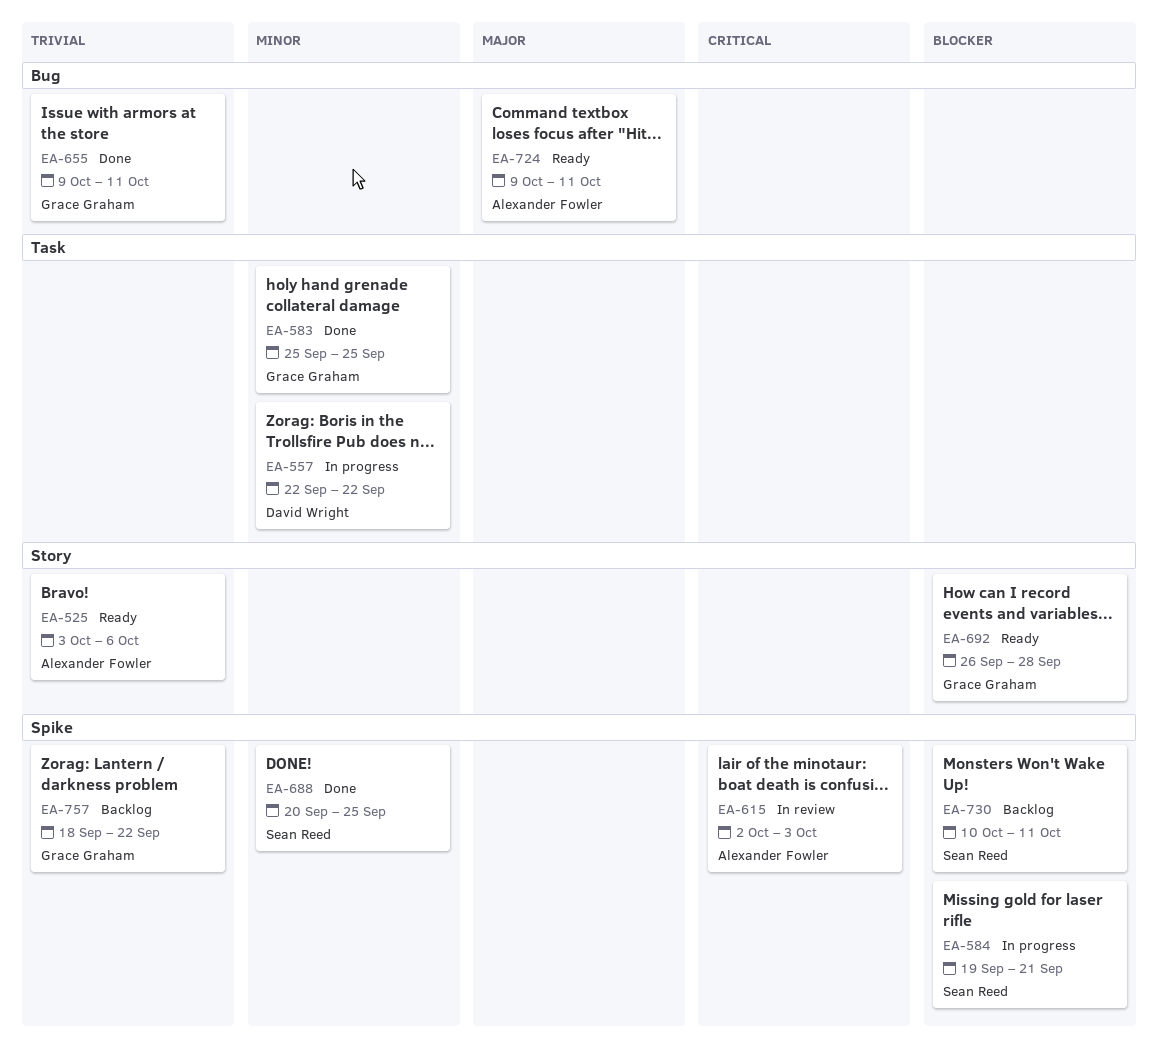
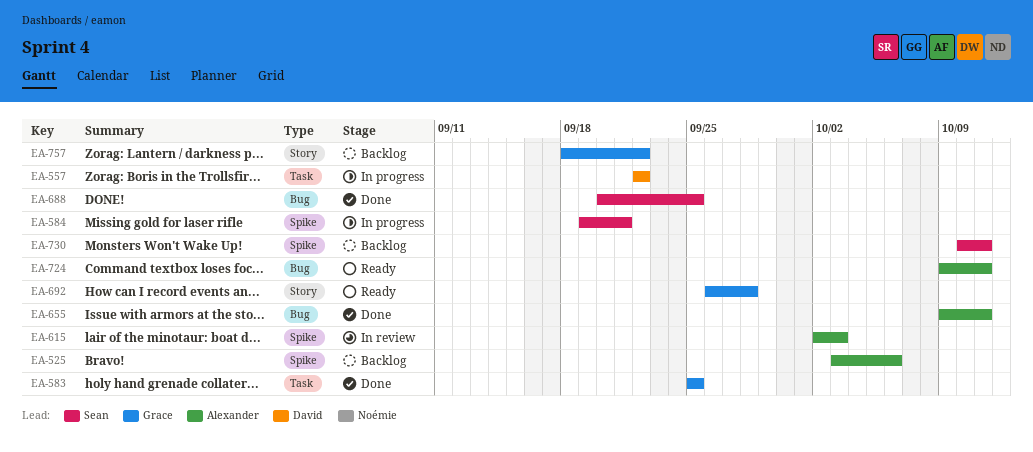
EA-525, status: Ready -> Backlog
EA-525, label: Story -> Spike
EA-655, owner: Grace Graham -> Alexander Fowler
EA-688, label: Spike -> Bug
EA-757, label: Spike -> Story

